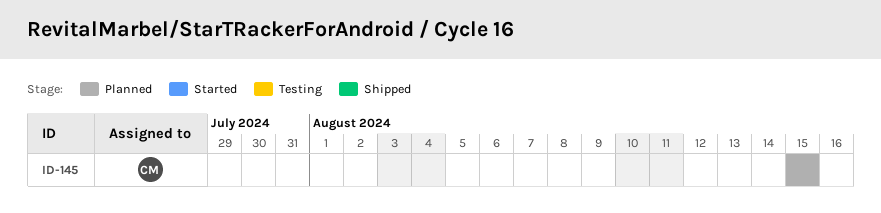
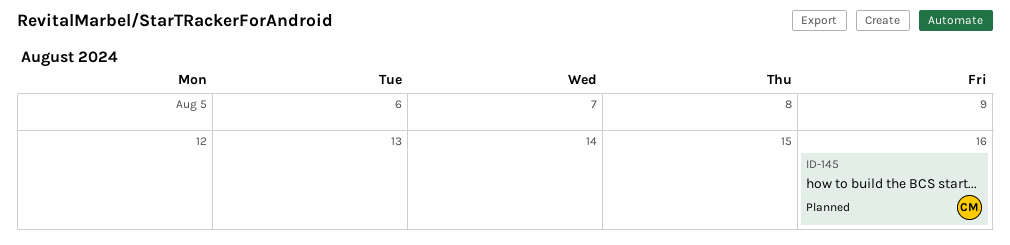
ID-145, due: Aug 15 -> Aug 16

